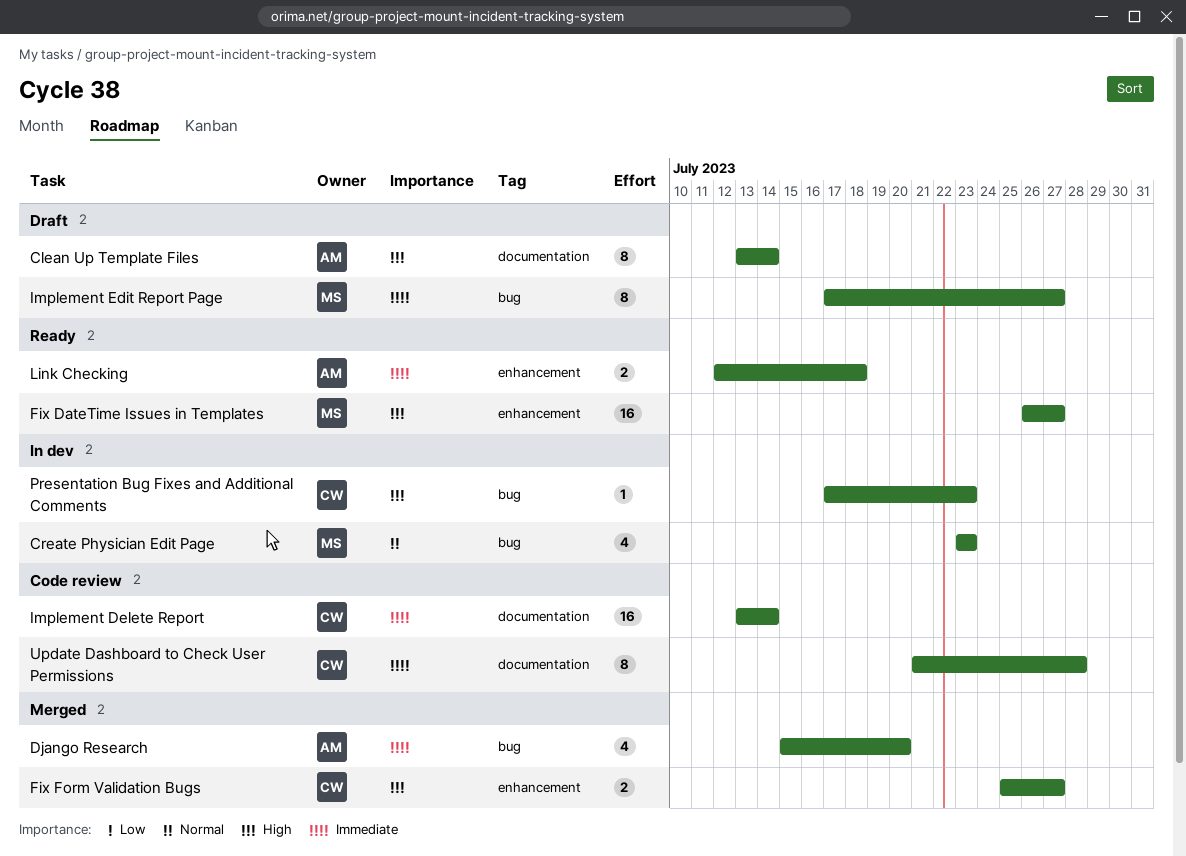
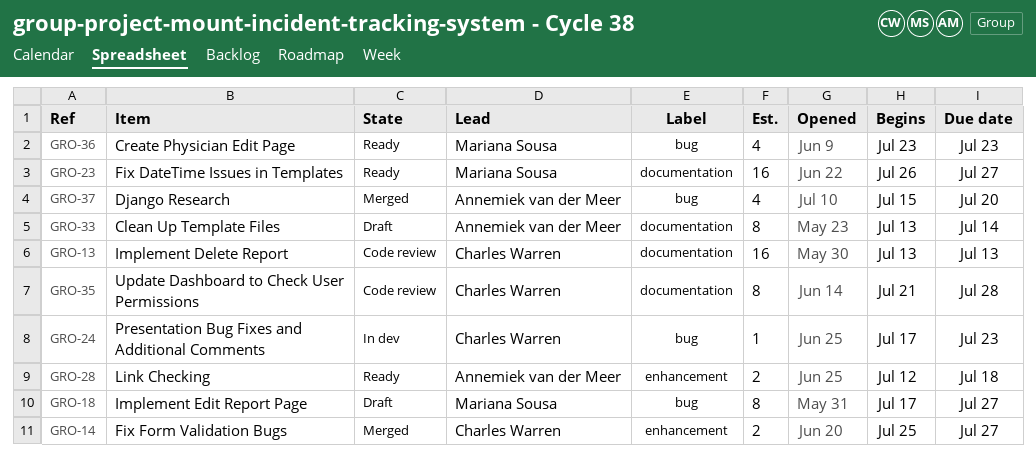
Create Physician Edit Page, status: In dev -> Ready
Fix DateTime Issues in Templates, label: enhancement -> documentation
Implement Delete Report, due: Jul 14 -> Jul 13

